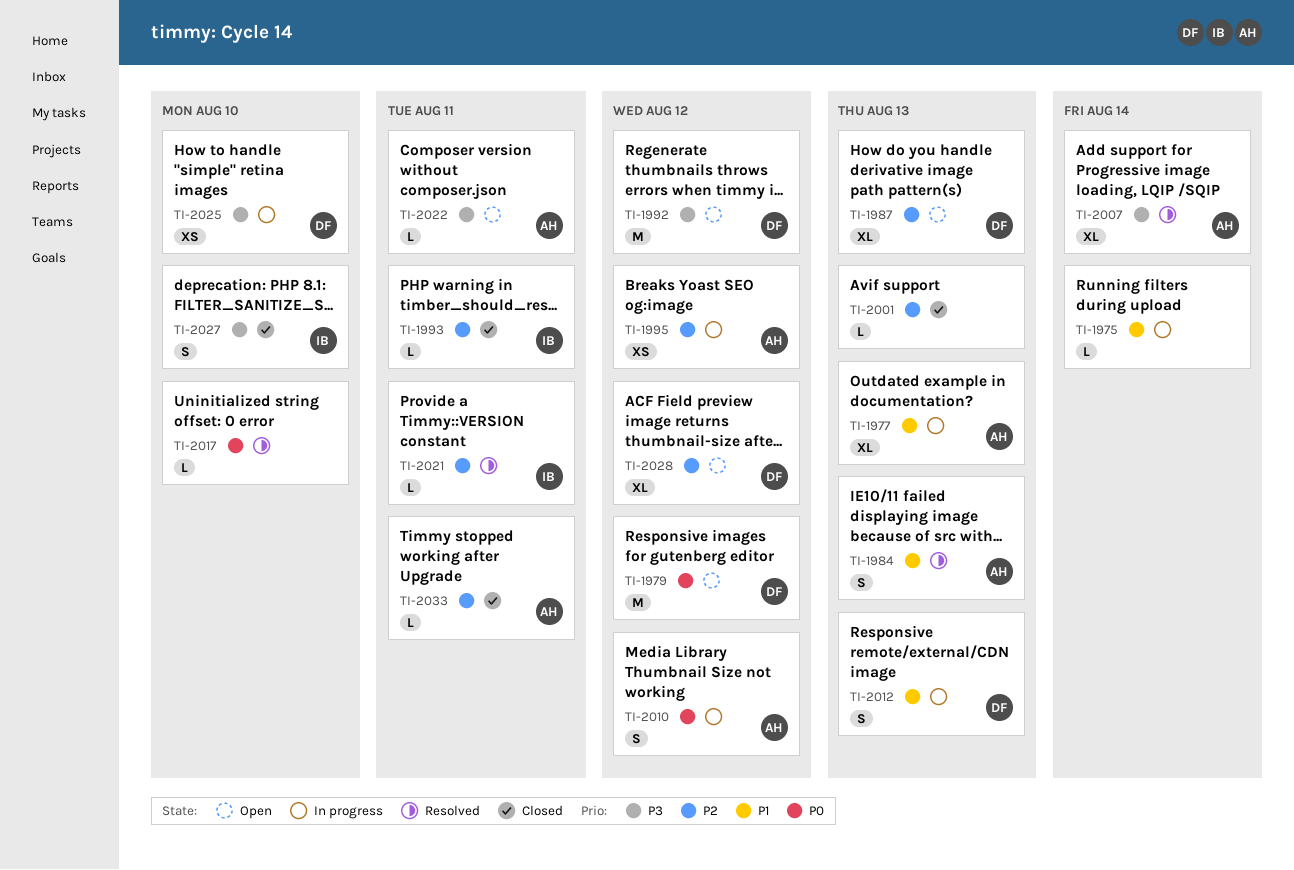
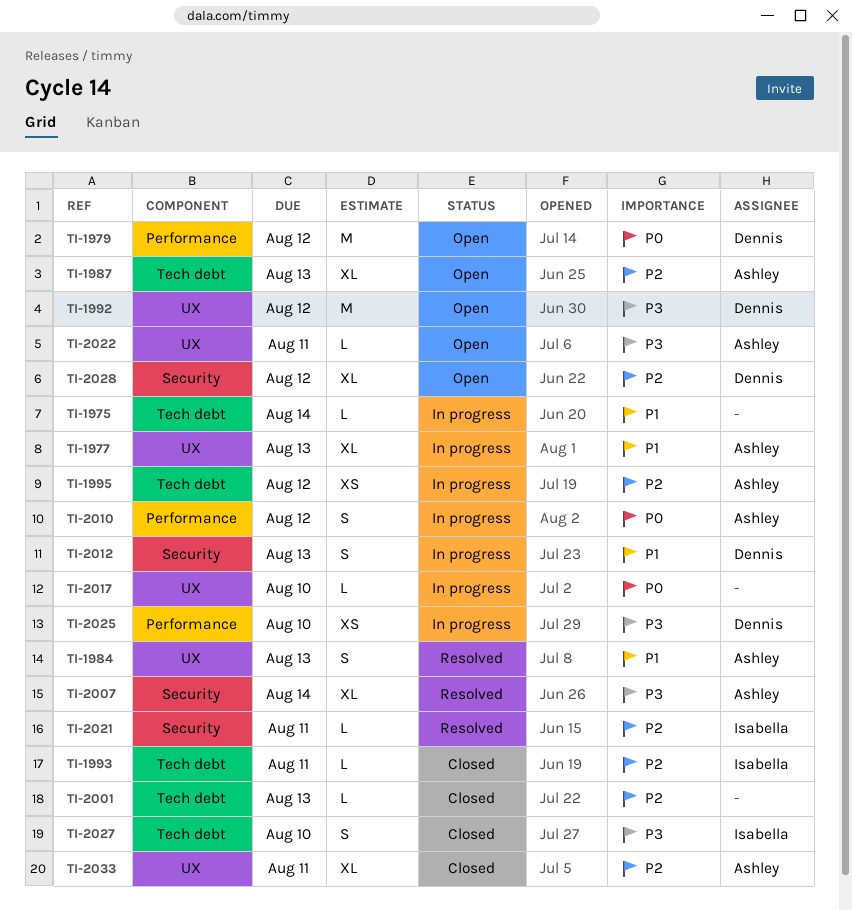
TI-1987, owner: Dennis -> Ashley
TI-2017, status: Resolved -> In progress
TI-2033, estimate: L -> XL

